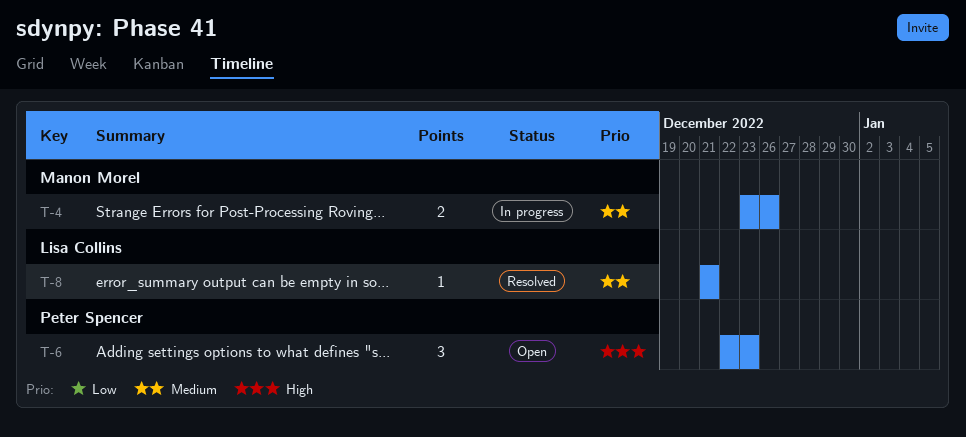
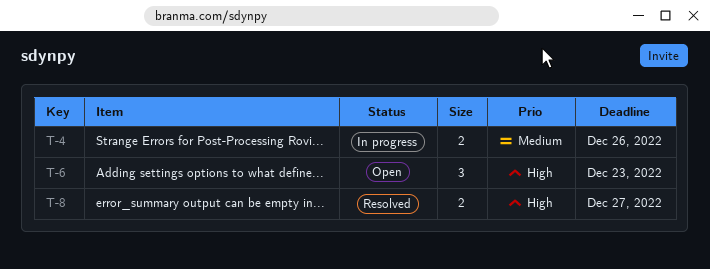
T-8, priority: Medium -> High
T-8, estimate: 1 -> 2
T-8, due: Dec 21 -> Dec 27

